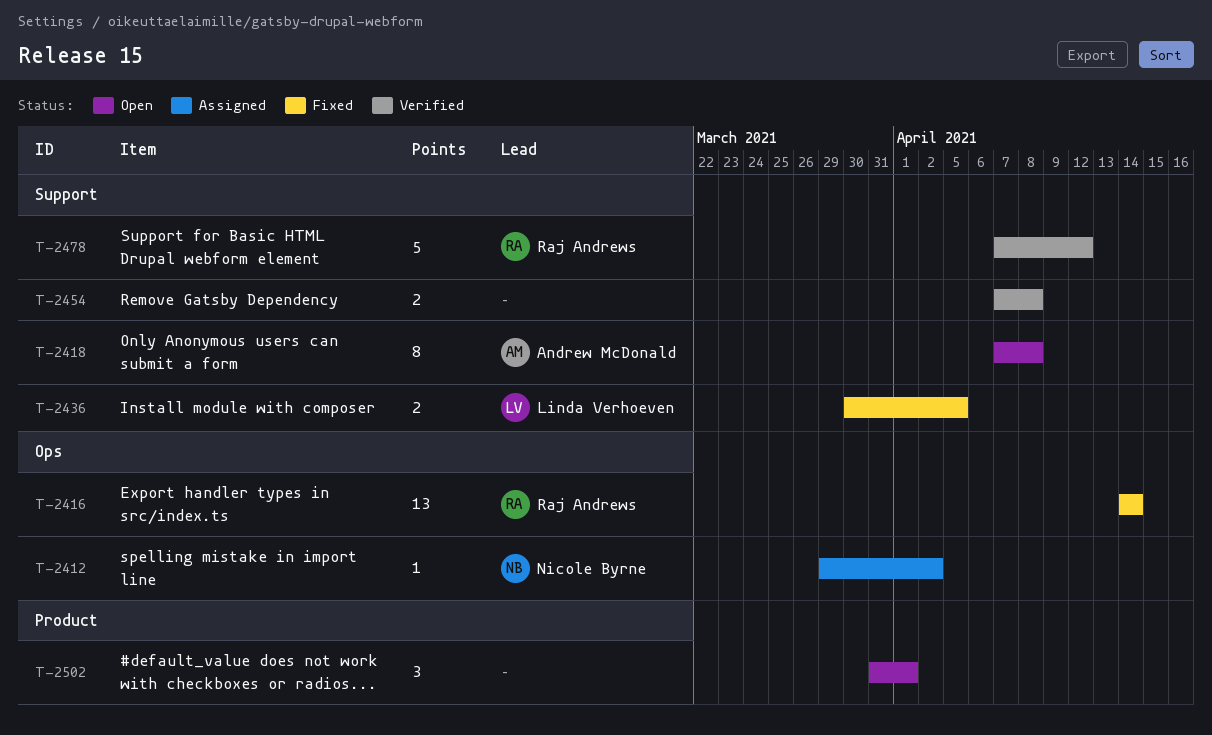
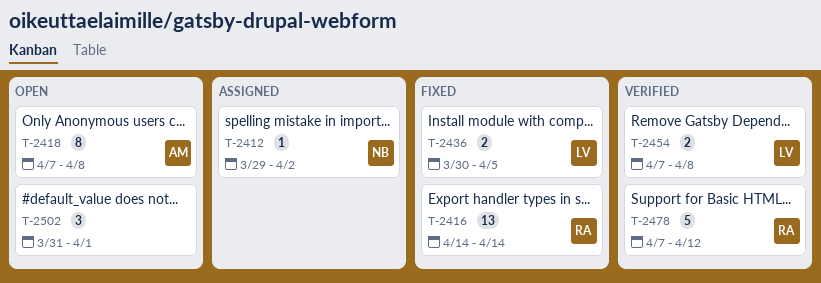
T-2454, owner: none -> Linda Verhoeven

